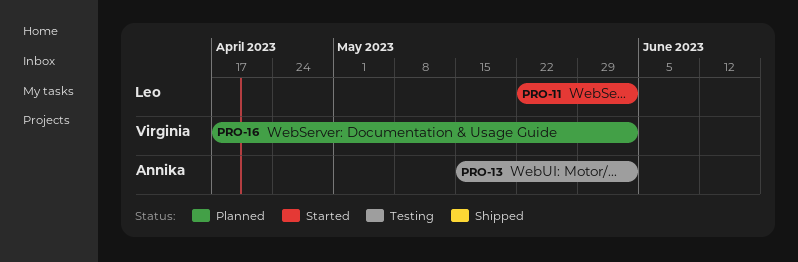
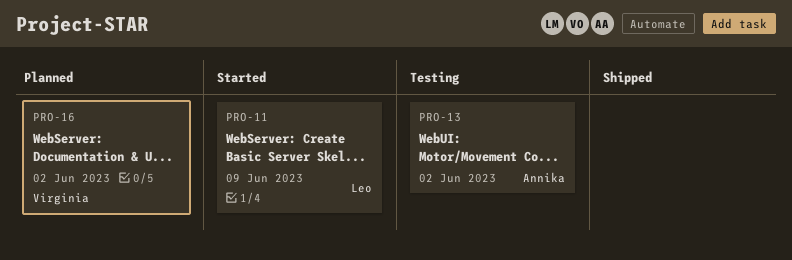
PRO-11, due: Jun 2 -> Jun 9

